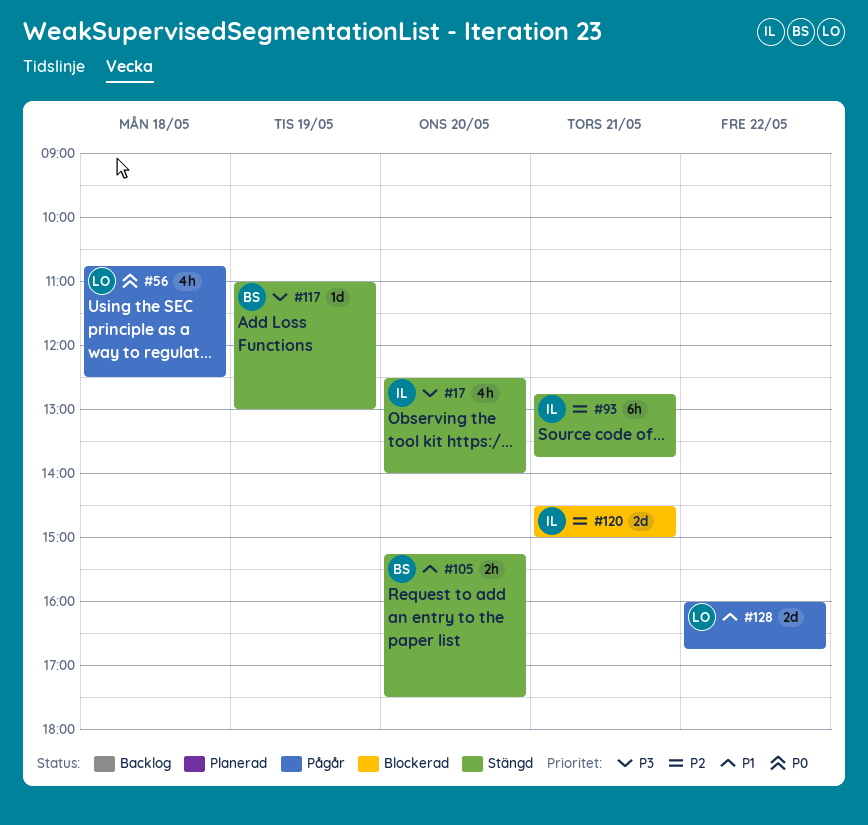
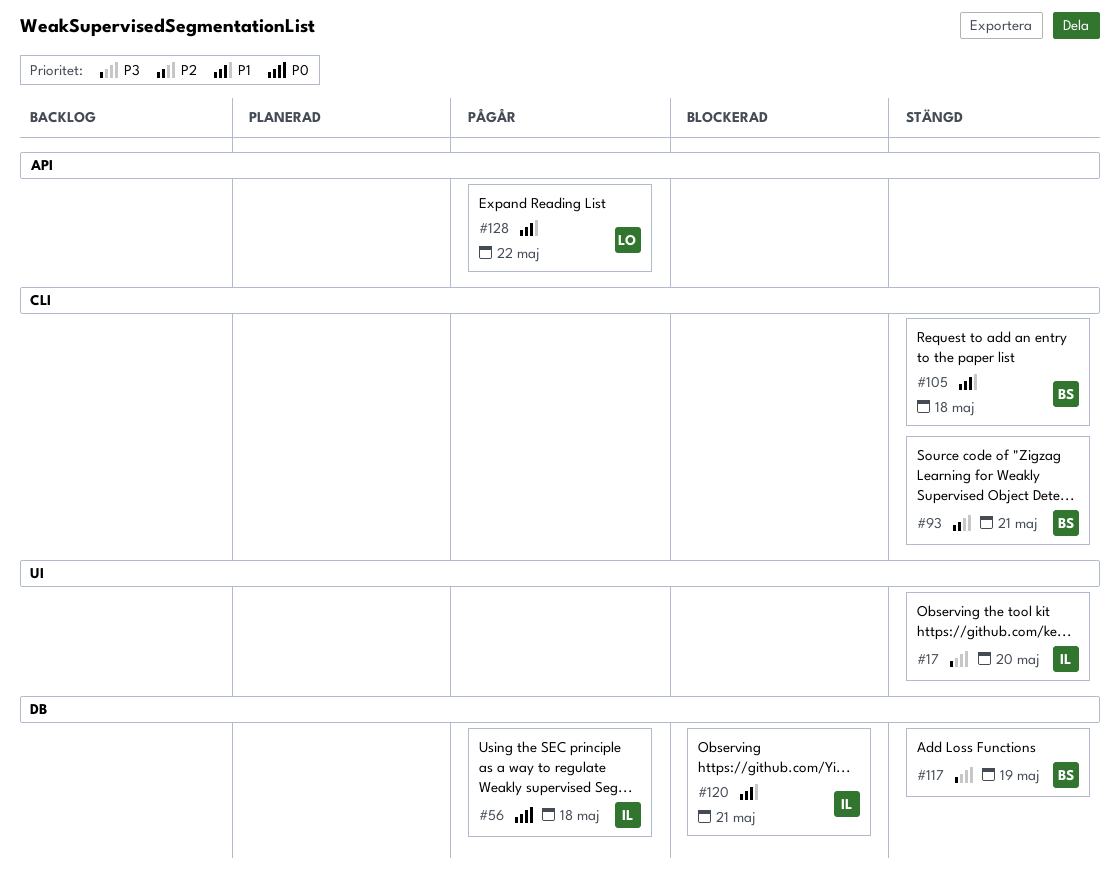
#56, owner: LO -> IL
#93, owner: IL -> BS
#105, day: May 20 -> May 18
#120, priority: P2 -> P1

